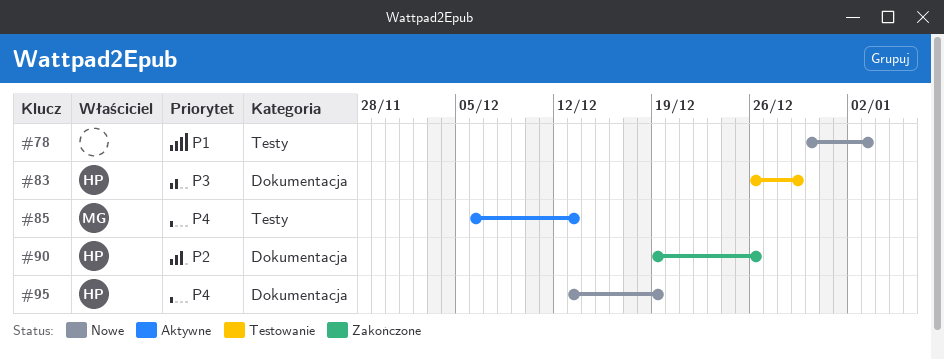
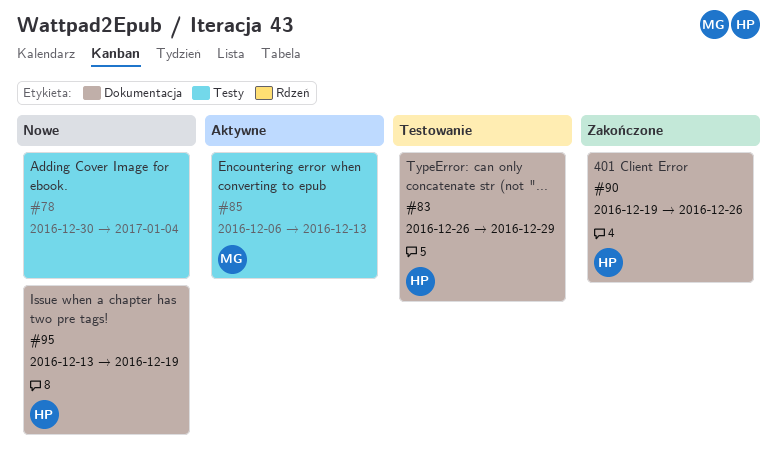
#78, due: Jan 3 -> Jan 4

